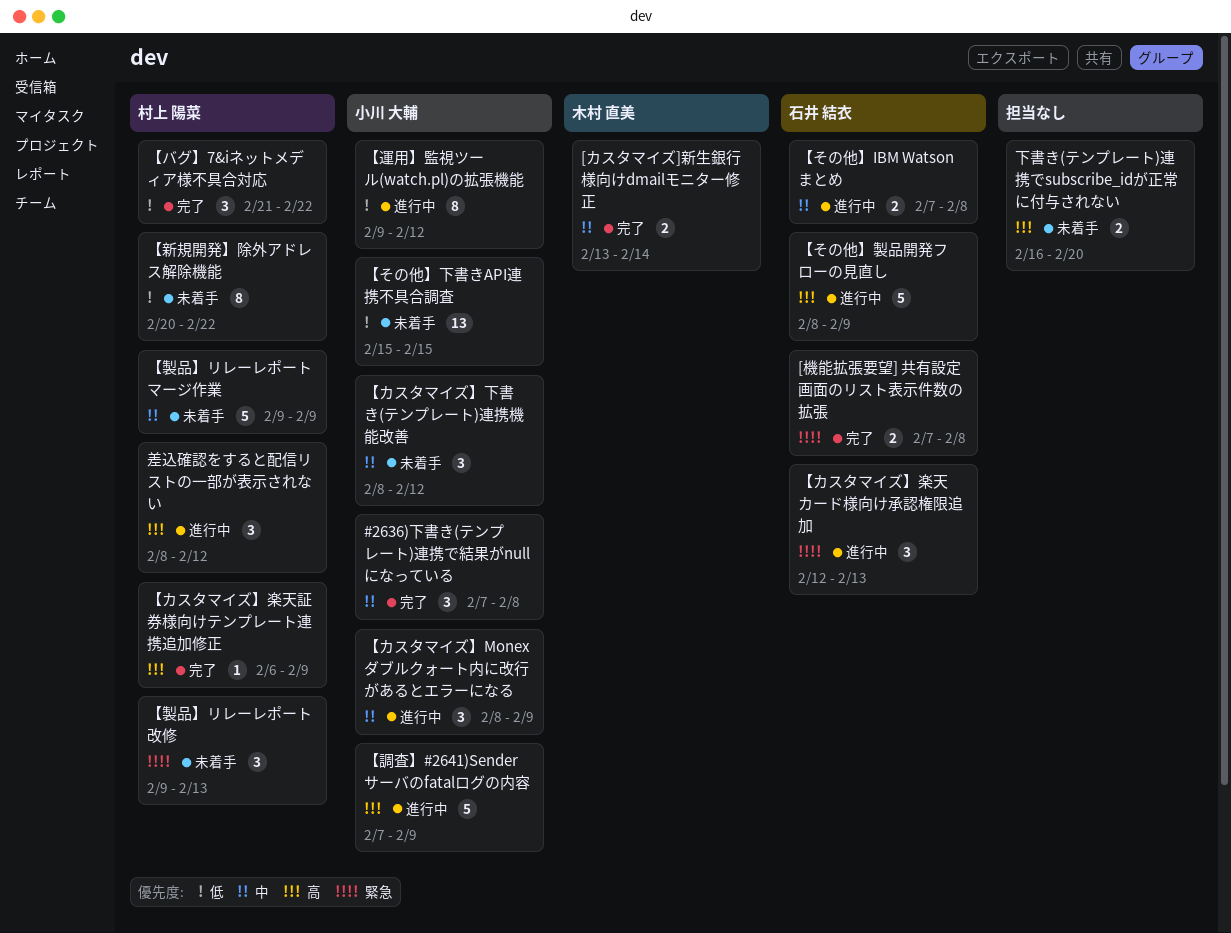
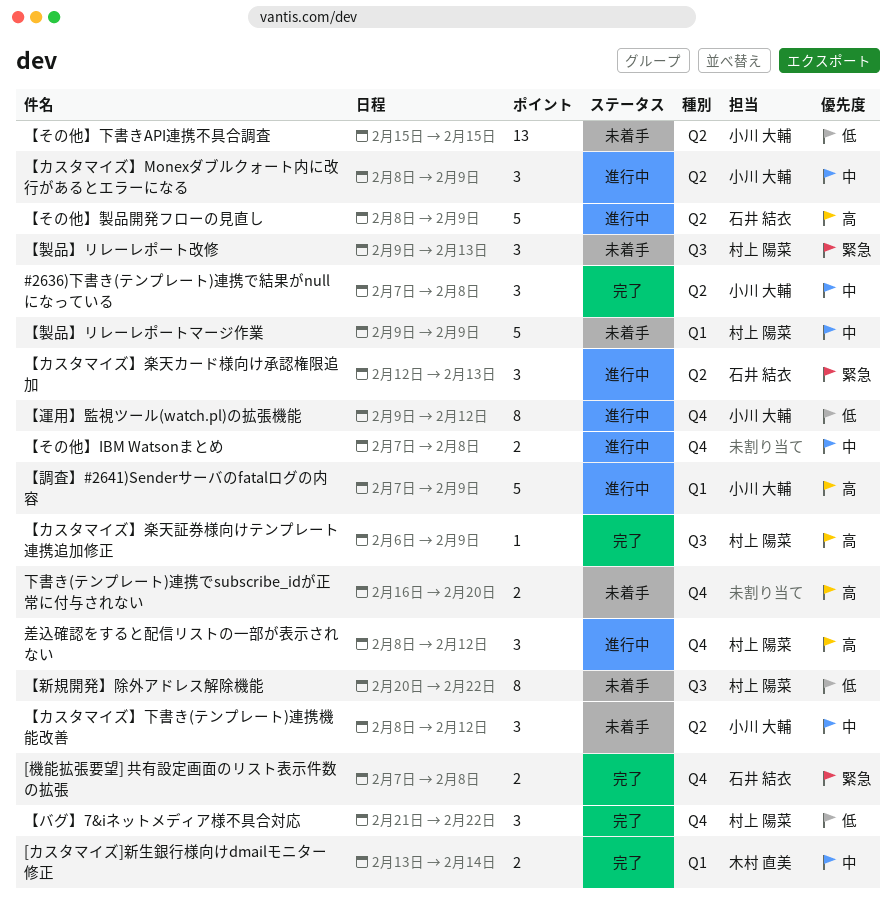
【その他】IBM Watsonまとめ, owner: 石井 結衣 -> none

